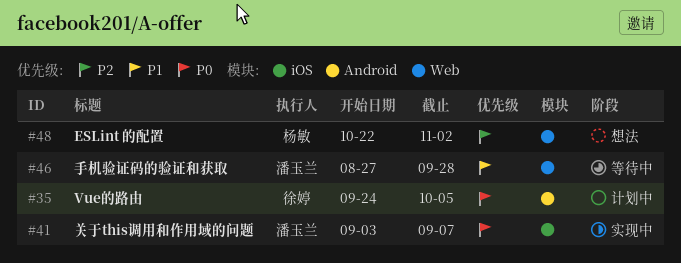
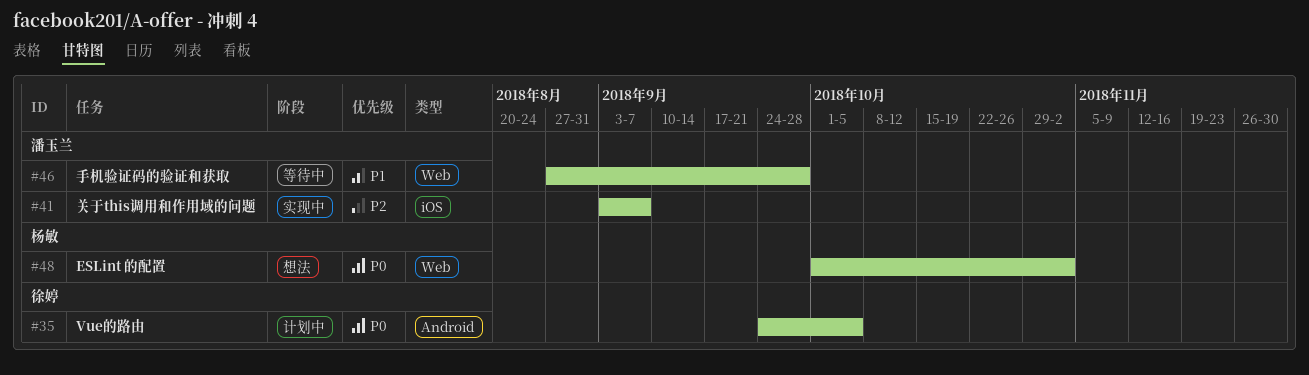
#41, priority: P0 -> P2
#48, priority: P2 -> P0
#48, start: Oct 22 -> Oct 1

